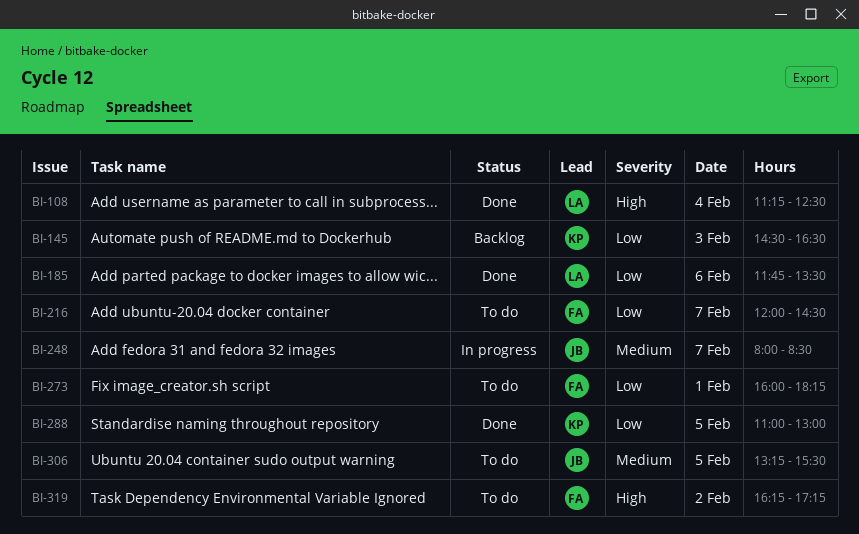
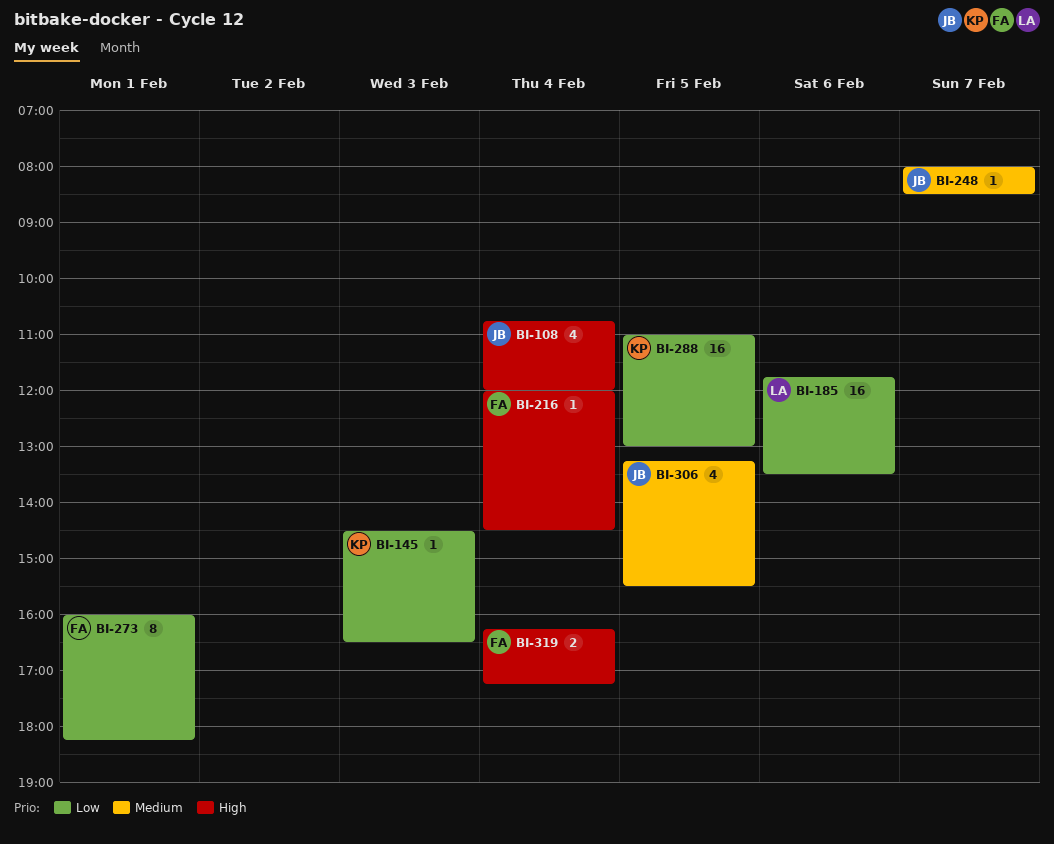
BI-108, owner: LA -> JB
BI-108, begins: 11:15 -> 10:45
BI-108, ends: 12:30 -> 12:00
BI-216, priority: Low -> High
BI-216, day: Feb 7 -> Feb 4
BI-319, day: Feb 2 -> Feb 4

